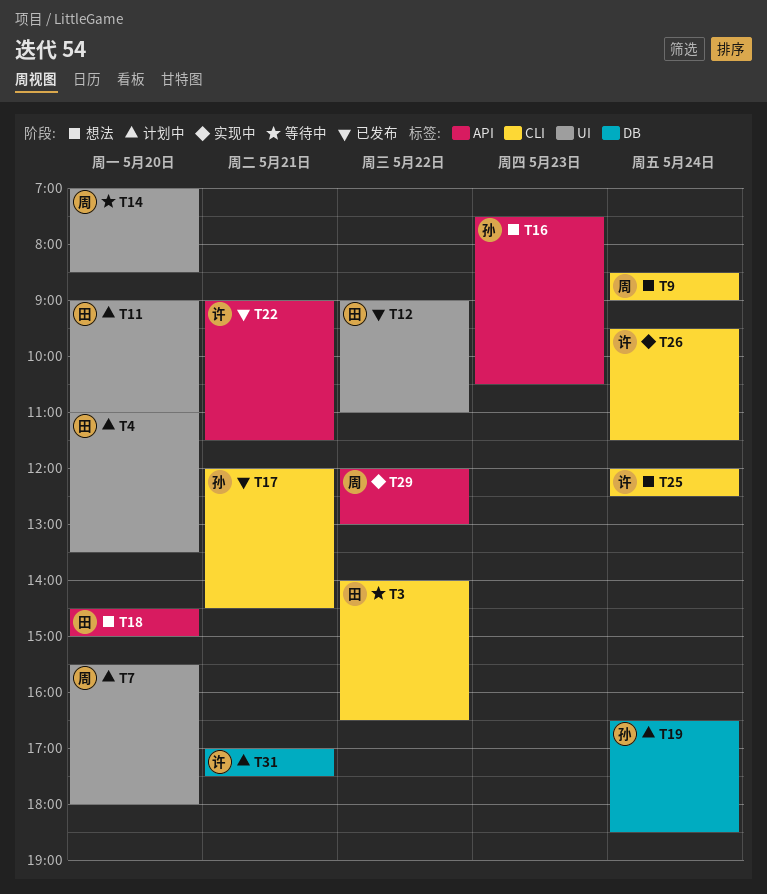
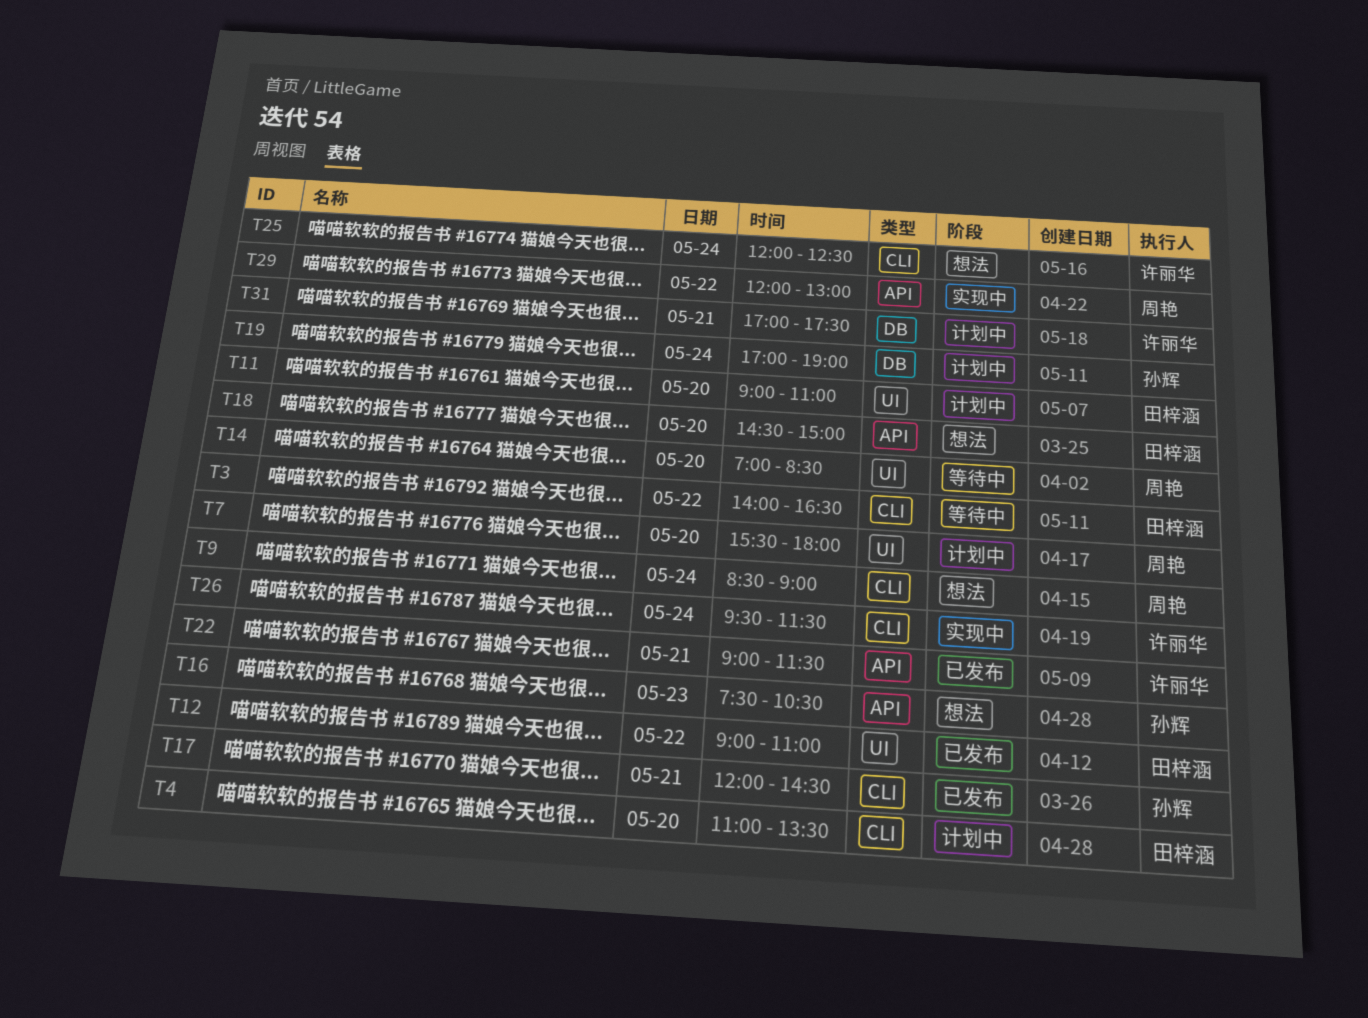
T4, label: UI -> CLI
T19, begins: 16:30 -> 17:00
T19, ends: 18:30 -> 19:00

